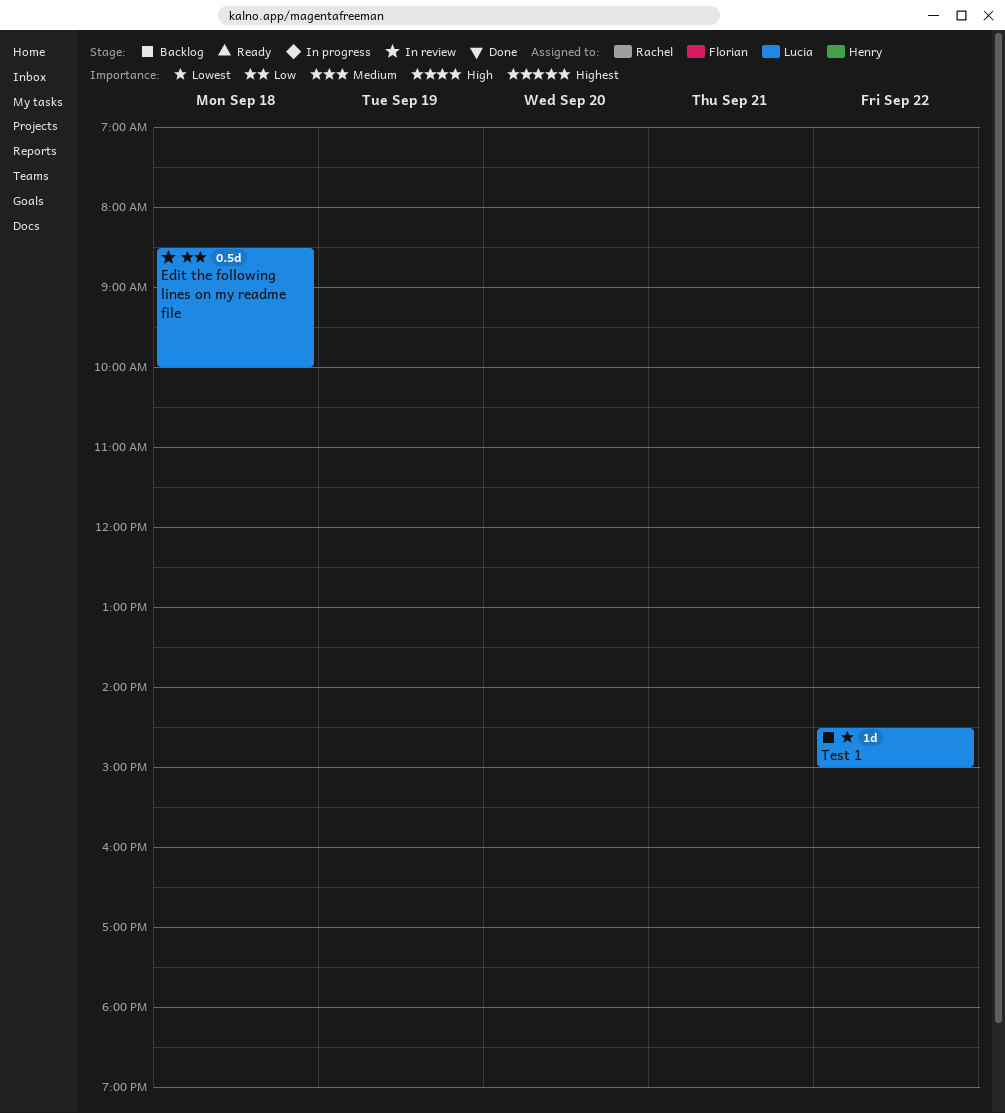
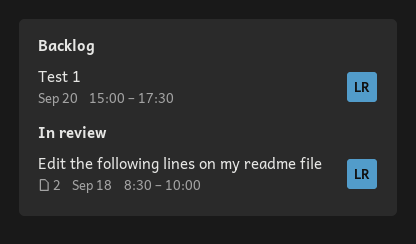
Test 1, day: Sep 22 -> Sep 20
Test 1, begins: 14:30 -> 15:00
Test 1, ends: 15:00 -> 17:30

